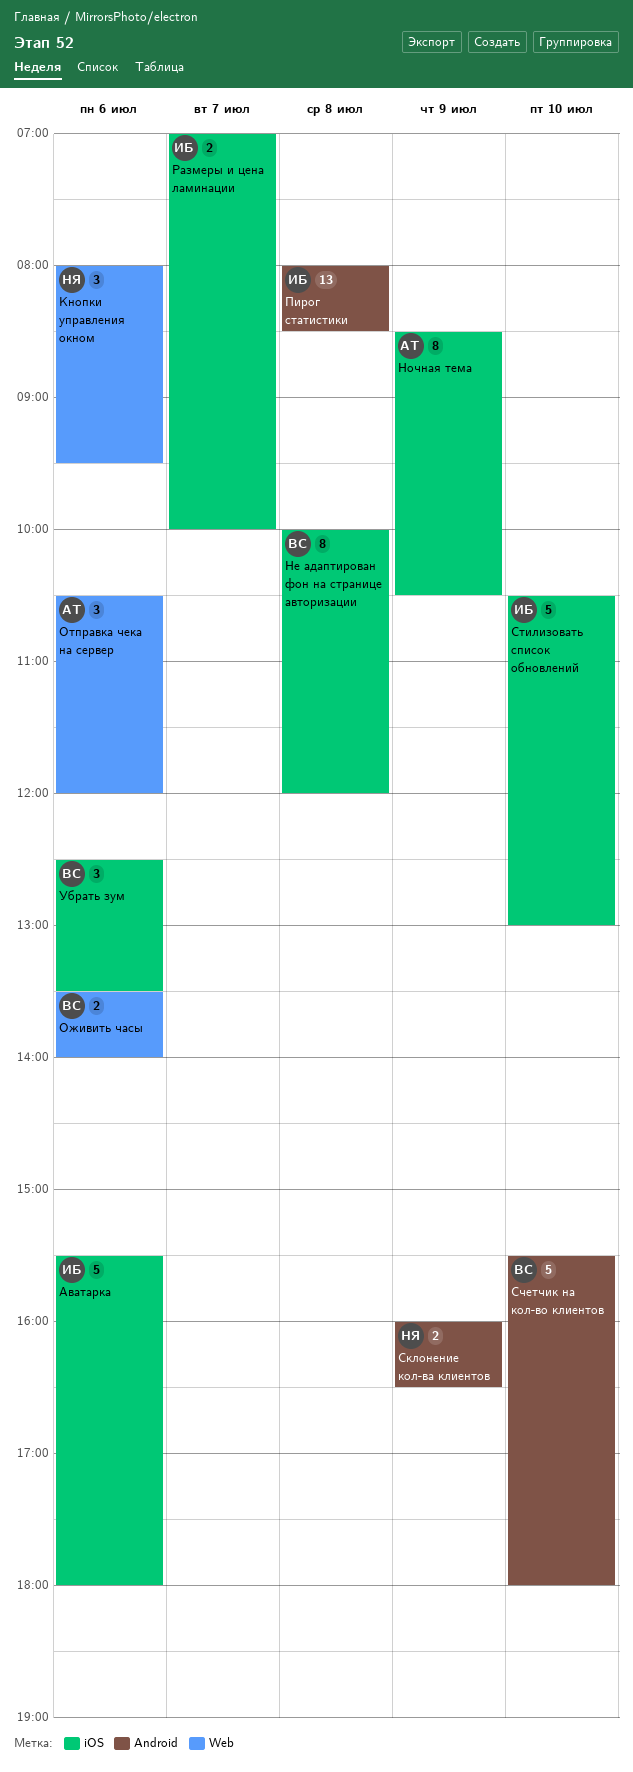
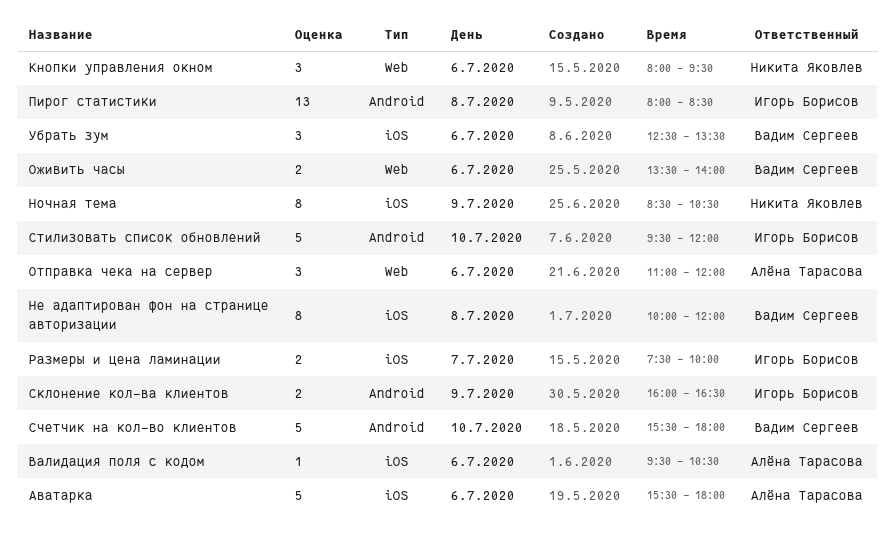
Аватарка, owner: Игорь Борисов -> Алёна Тарасова
Валидация поля с кодом: none -> present
Ночная тема, owner: Алёна Тарасова -> Никита Яковлев
Отправка чека на сервер, begins: 10:30 -> 11:00
Размеры и цена ламинации, begins: 07:00 -> 07:30
Склонение кол-ва клиентов, owner: Никита Яковлев -> Игорь Борисов
Стилизовать список обновлений, label: iOS -> Android
Стилизовать список обновлений, begins: 10:30 -> 09:30
Стилизовать список обновлений, ends: 13:00 -> 12:00

